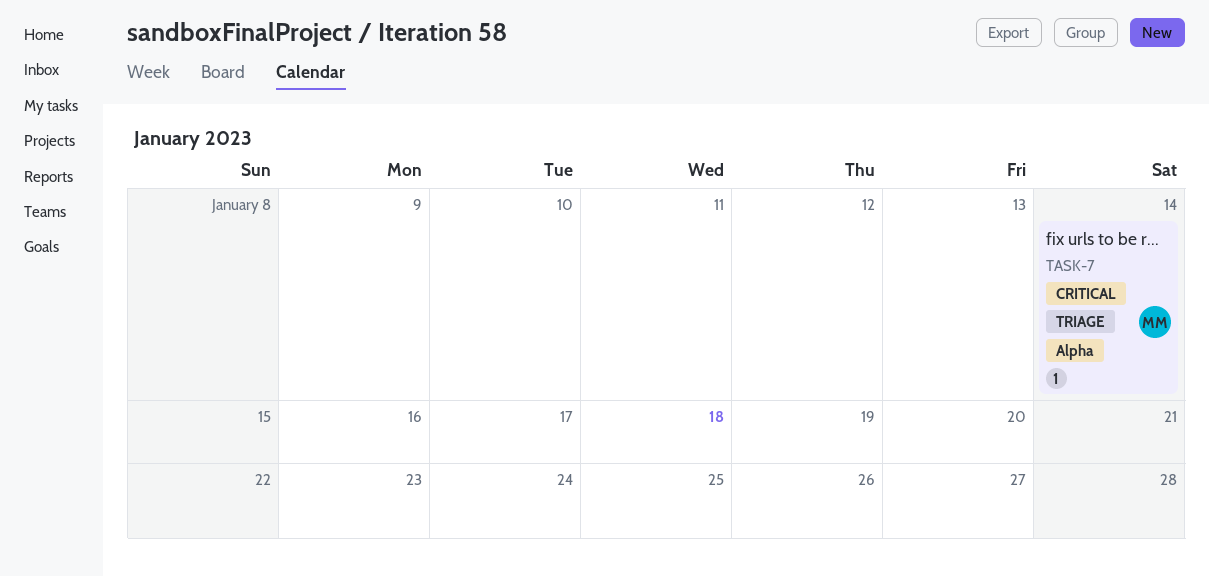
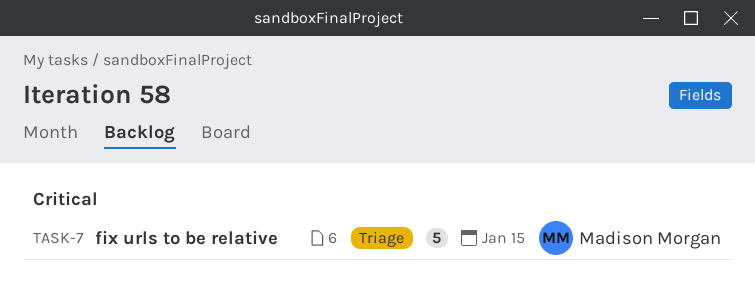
TASK-7, estimate: 1 -> 5
TASK-7, due: Jan 14 -> Jan 15

